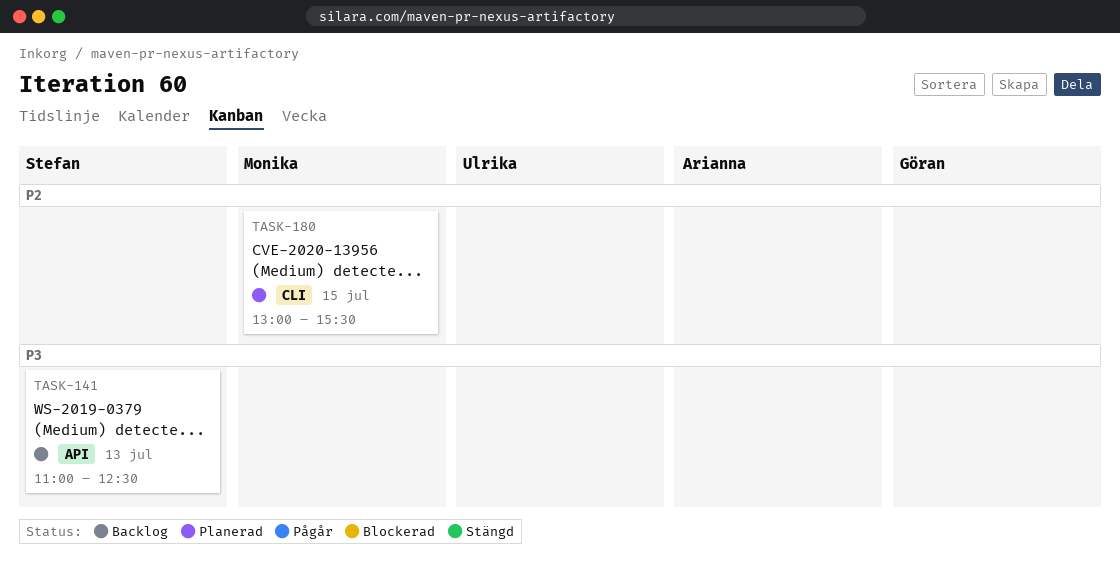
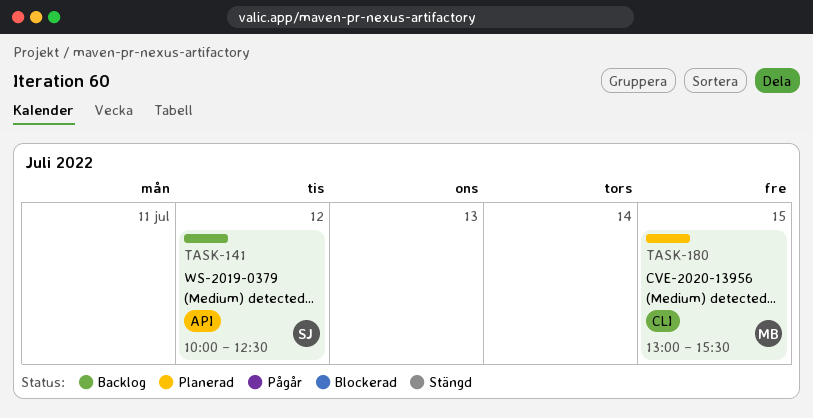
TASK-141, day: Jul 13 -> Jul 12
TASK-141, begins: 11:00 -> 10:00

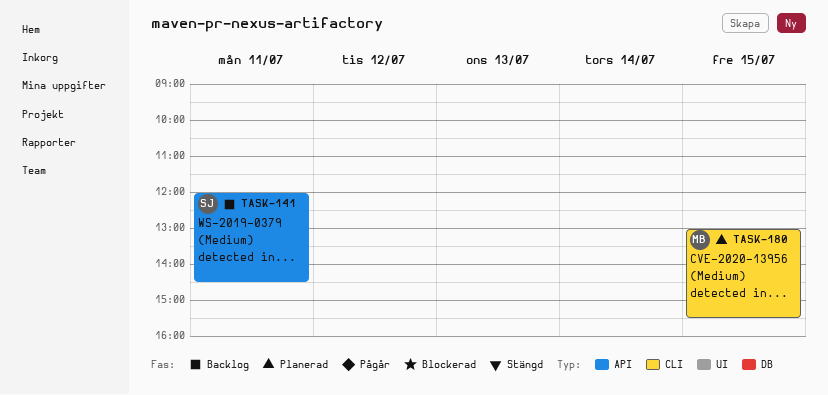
TASK-141, day: Jul 12 -> Jul 11
TASK-141, begins: 10:00 -> 12:00
TASK-141, ends: 12:30 -> 14:30

